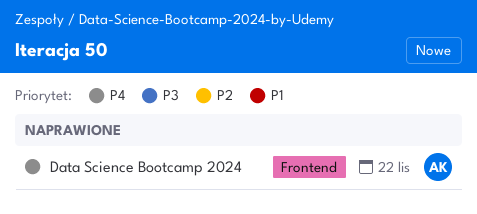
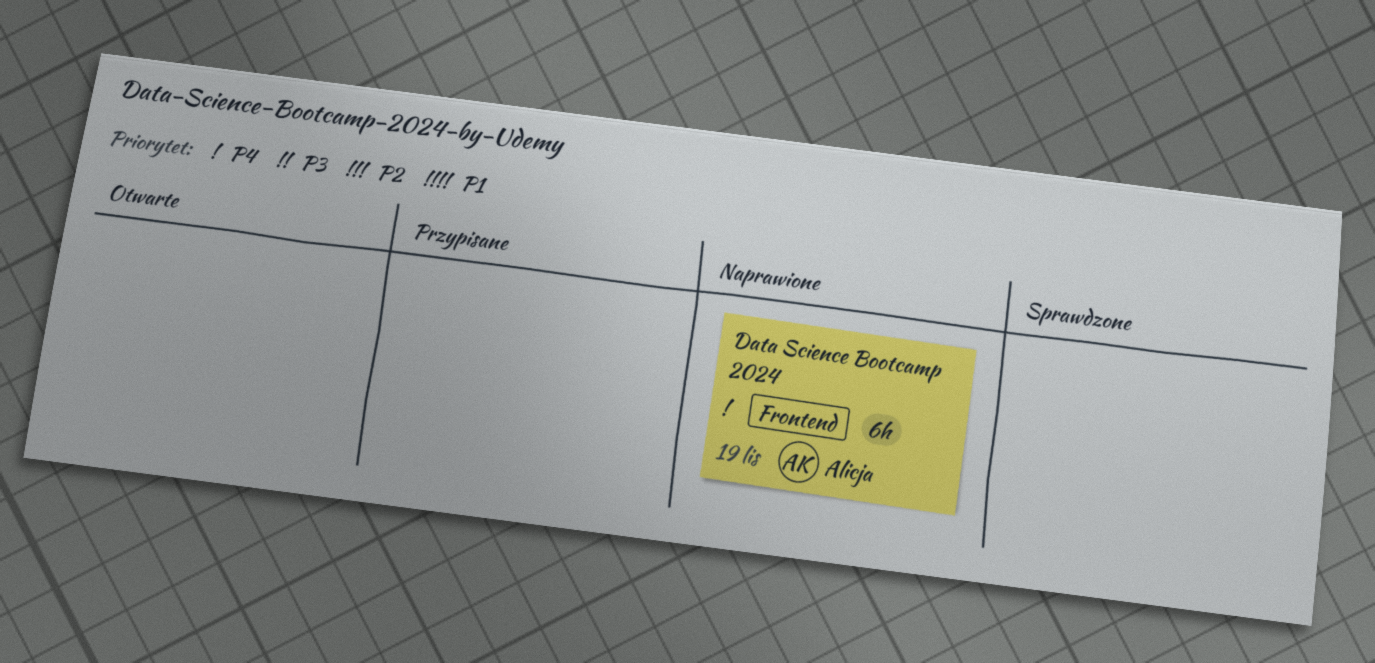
Data Science Bootcamp 2024, due: Nov 22 -> Nov 19

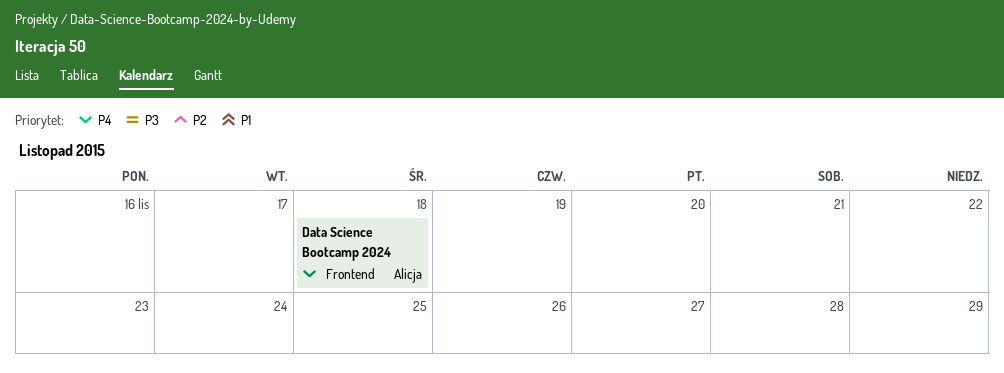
Data Science Bootcamp 2024, due: Nov 19 -> Nov 18

